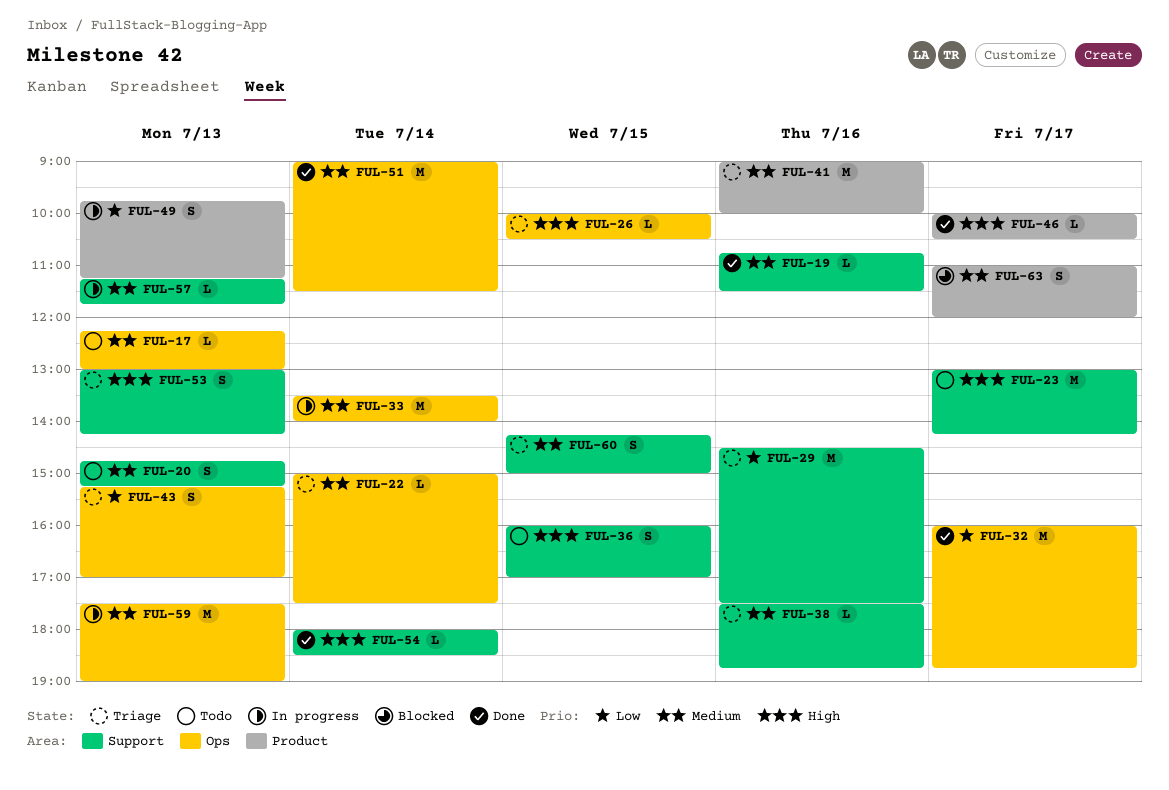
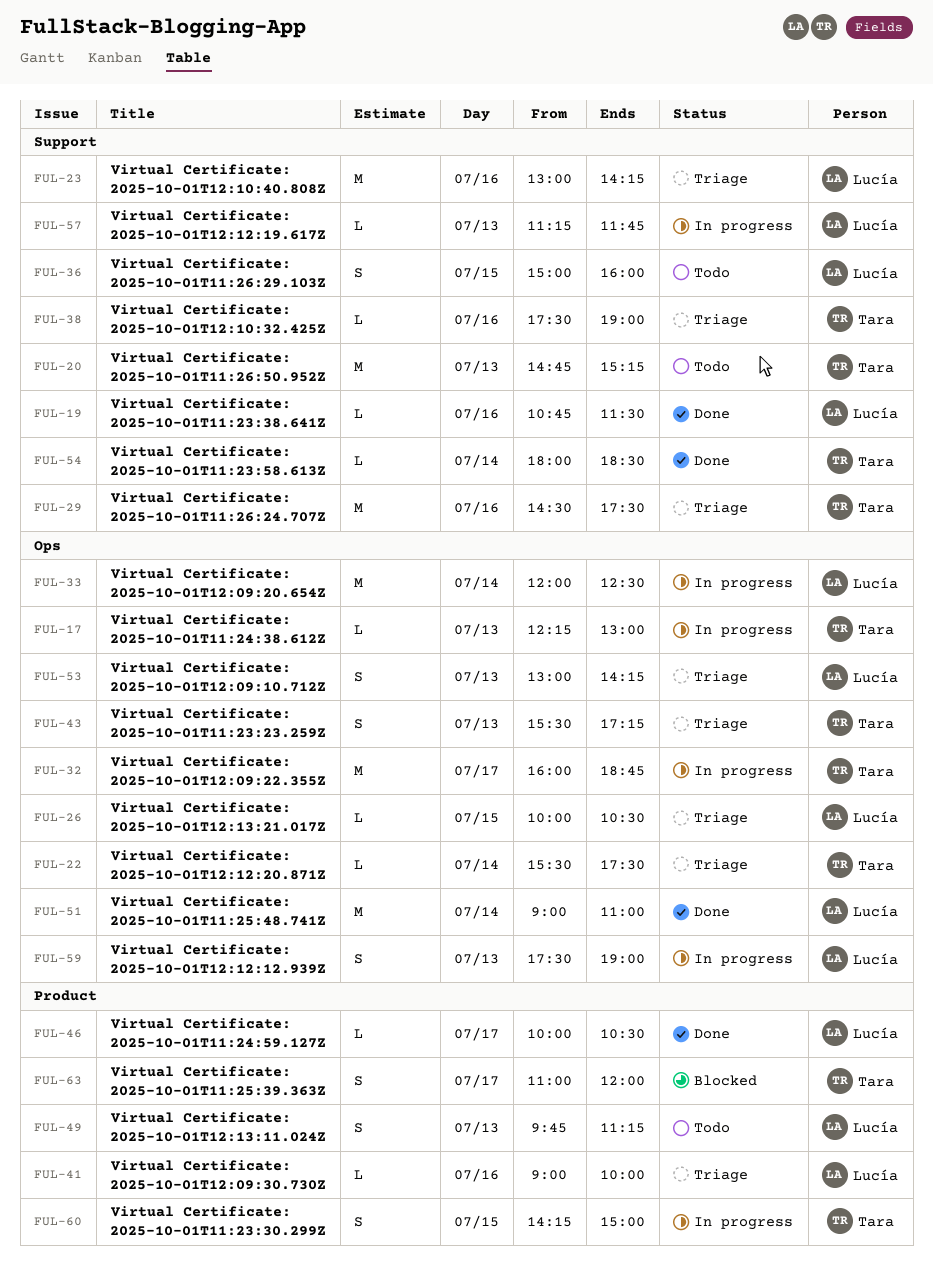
FUL-17, status: Todo -> In progress
FUL-20, estimate: S -> M
FUL-22, begins: 15:00 -> 15:30
FUL-23, status: Todo -> Triage
FUL-23, day: Jul 17 -> Jul 16
FUL-32, status: Done -> In progress
FUL-33, begins: 13:30 -> 12:00
FUL-33, ends: 14:00 -> 12:30
FUL-36, begins: 16:00 -> 15:00
FUL-36, ends: 17:00 -> 16:00
FUL-38, ends: 18:45 -> 19:00
FUL-41, estimate: M -> L
FUL-43, begins: 15:15 -> 15:30
FUL-43, ends: 17:00 -> 17:15
FUL-49, status: In progress -> Todo
FUL-51, ends: 11:30 -> 11:00
FUL-53, label: Support -> Ops
FUL-59, estimate: M -> S
FUL-60, status: Triage -> In progress
FUL-60, label: Support -> Product

